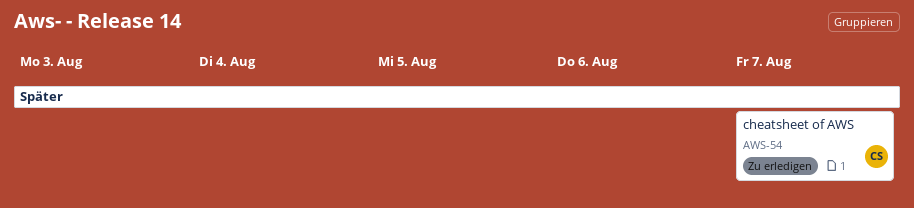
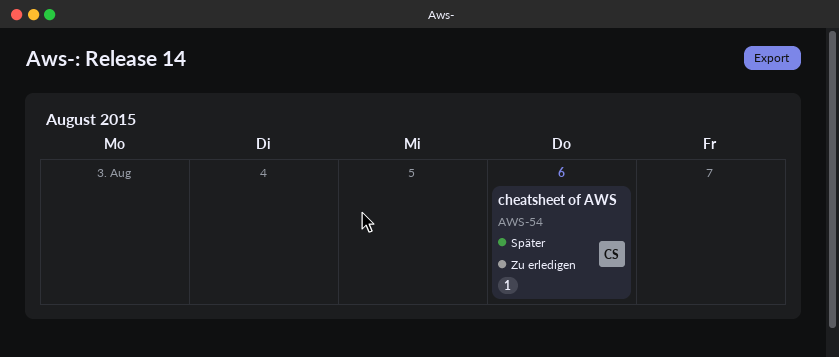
AWS-54, due: Aug 7 -> Aug 6

